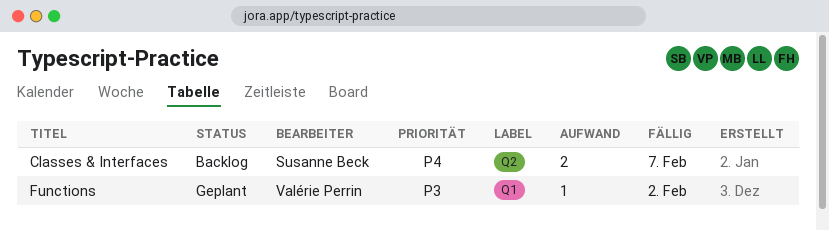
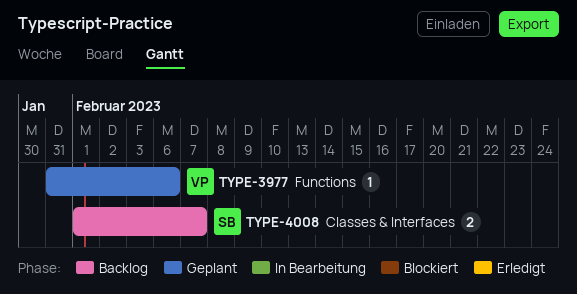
Functions, due: Feb 2 -> Feb 6

